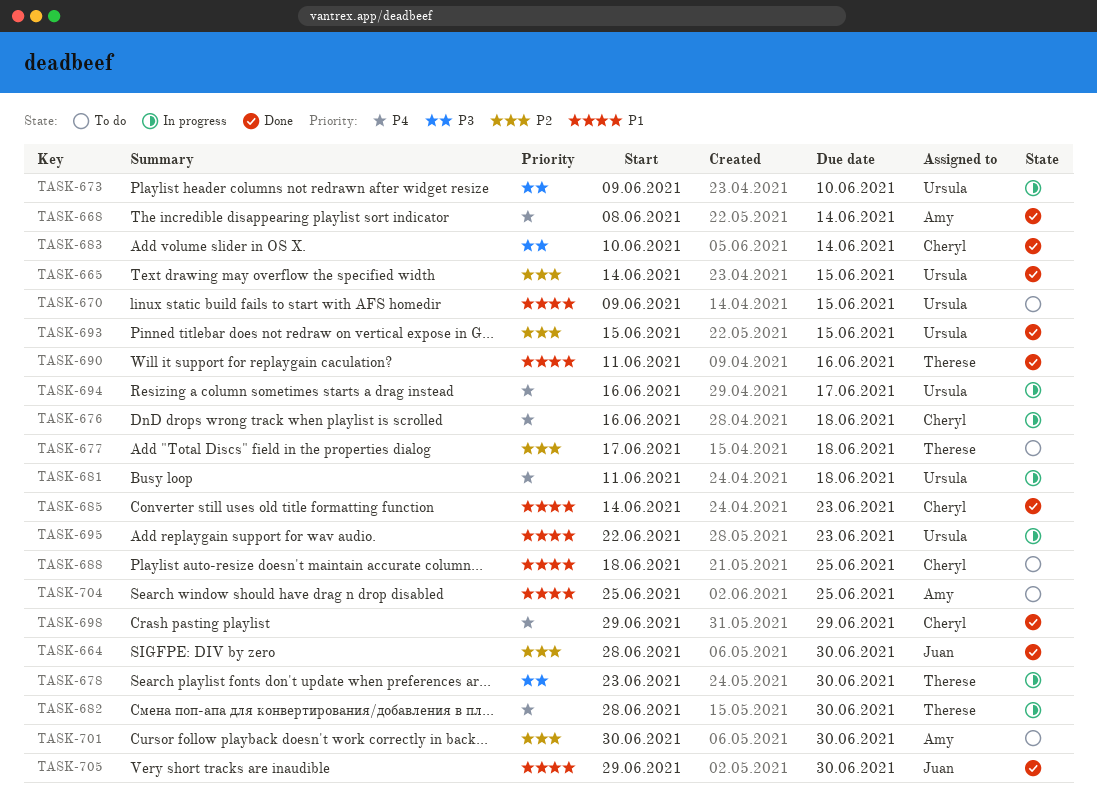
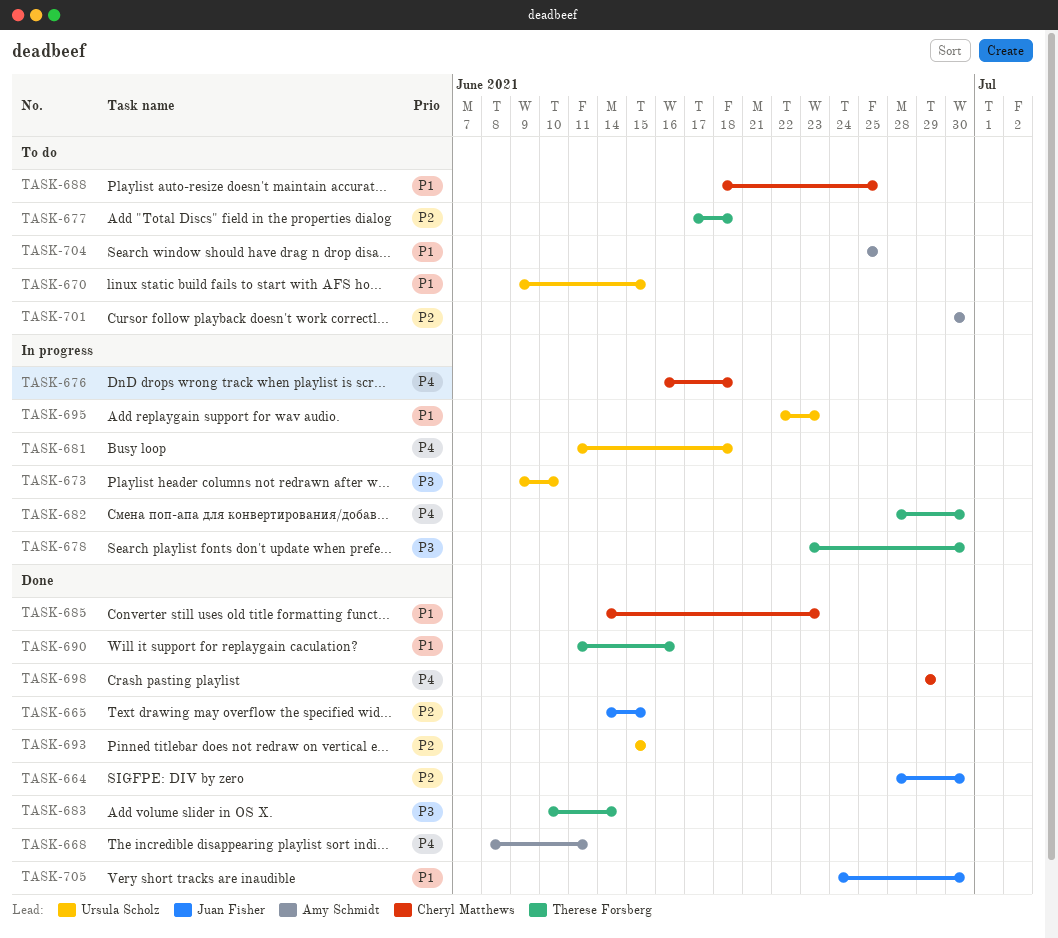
TASK-665, owner: Ursula Scholz -> Juan Fisher
TASK-668, due: Jun 14 -> Jun 11
TASK-683, owner: Cheryl Matthews -> Therese Forsberg
TASK-694: present -> none
TASK-705, start: Jun 29 -> Jun 24

